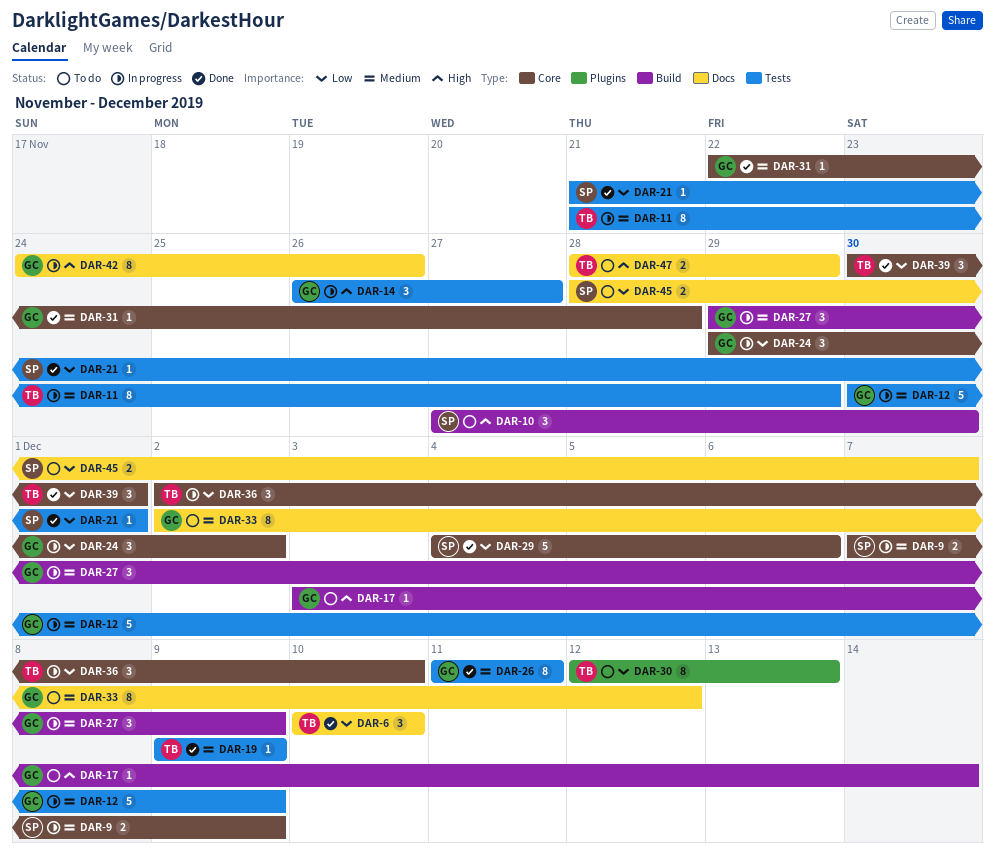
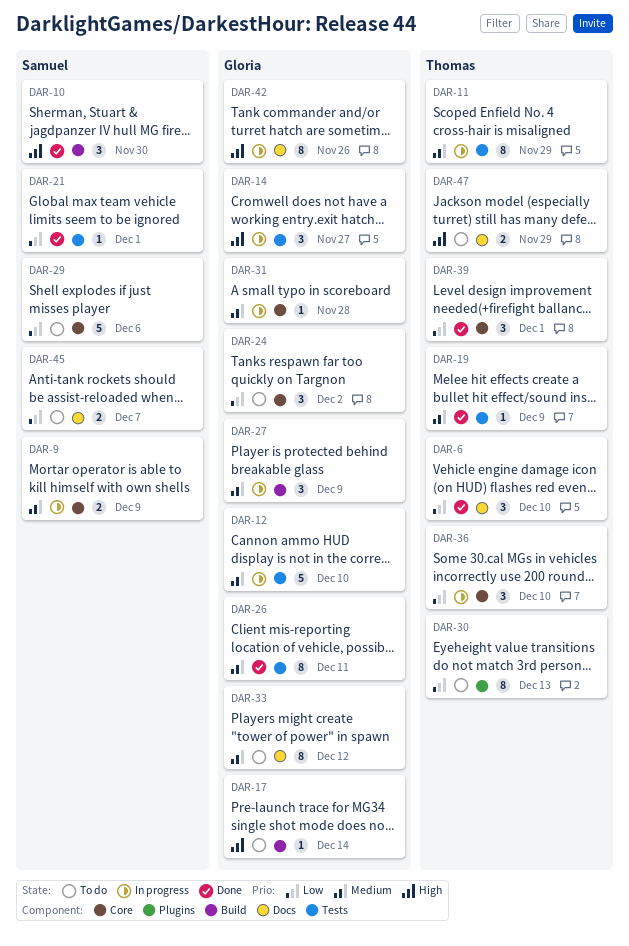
DAR-10, status: To do -> Done
DAR-12, due: Dec 9 -> Dec 10
DAR-24, status: In progress -> To do
DAR-29, status: Done -> To do
DAR-31, status: Done -> In progress

